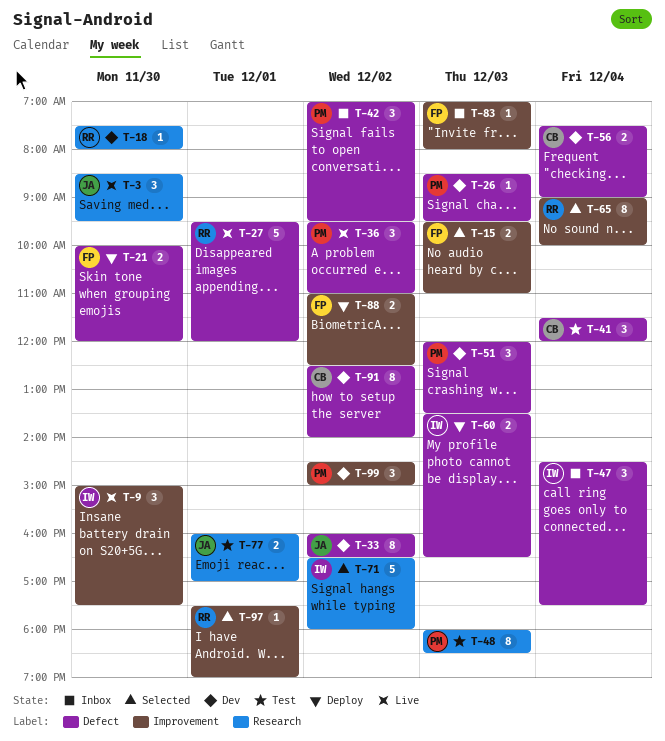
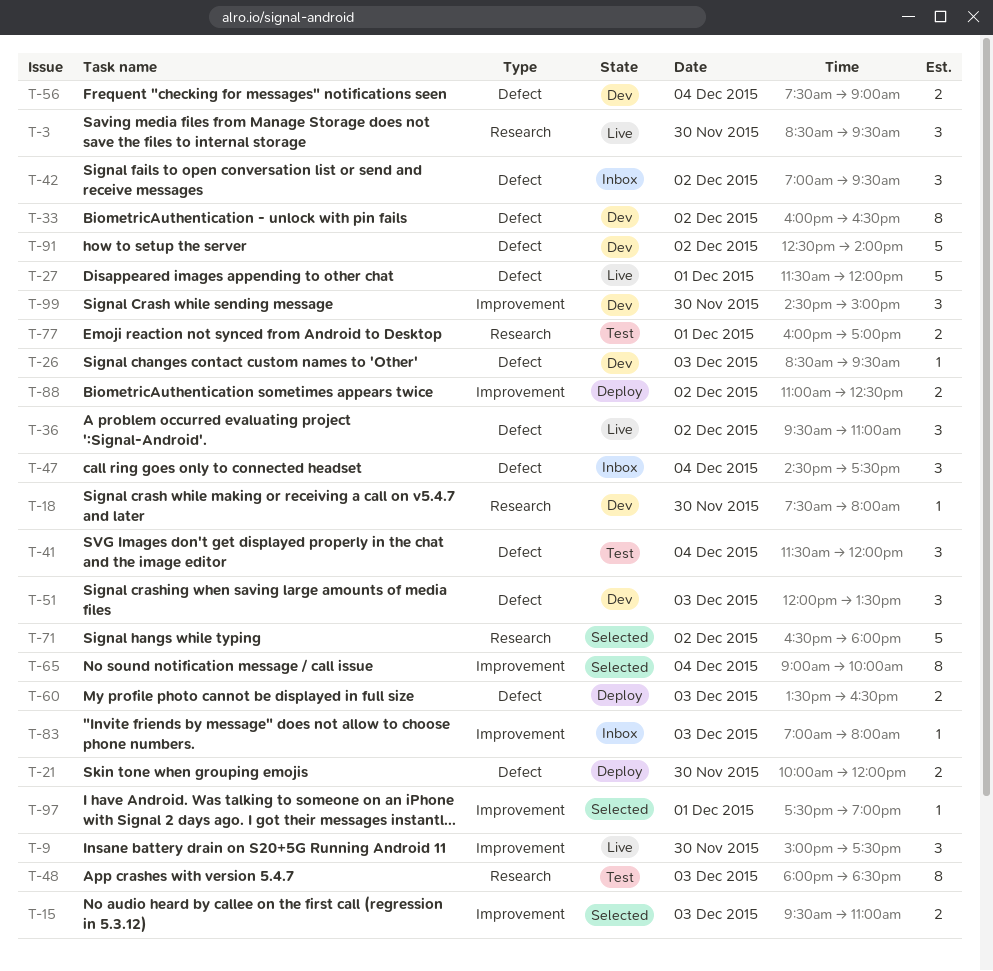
T-27, begins: 09:30 -> 11:30
T-91, estimate: 8 -> 5
T-99, day: Dec 2 -> Nov 30

